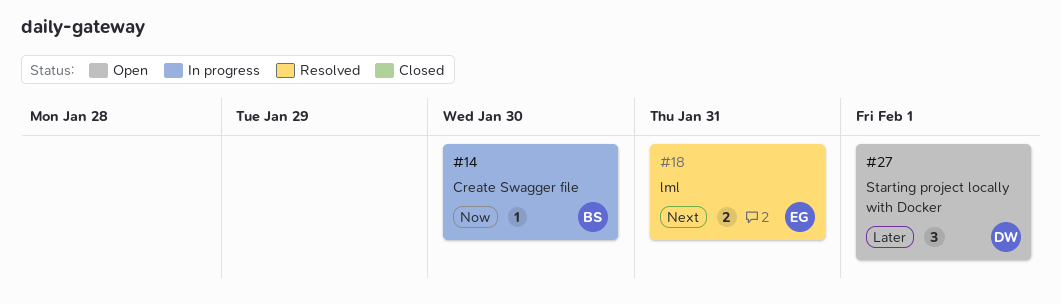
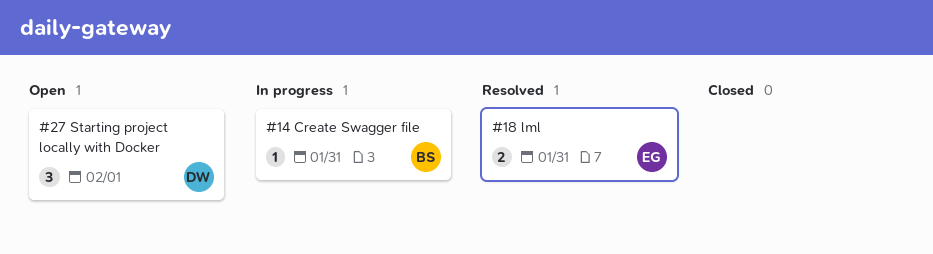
#14, due: Jan 30 -> Jan 31

